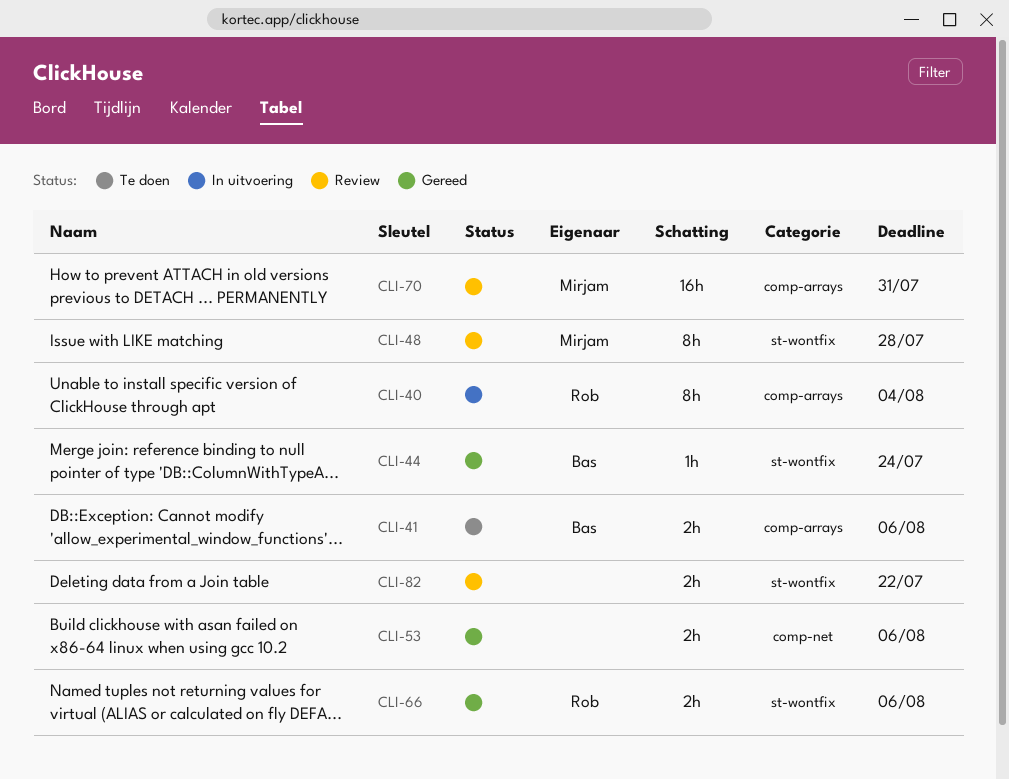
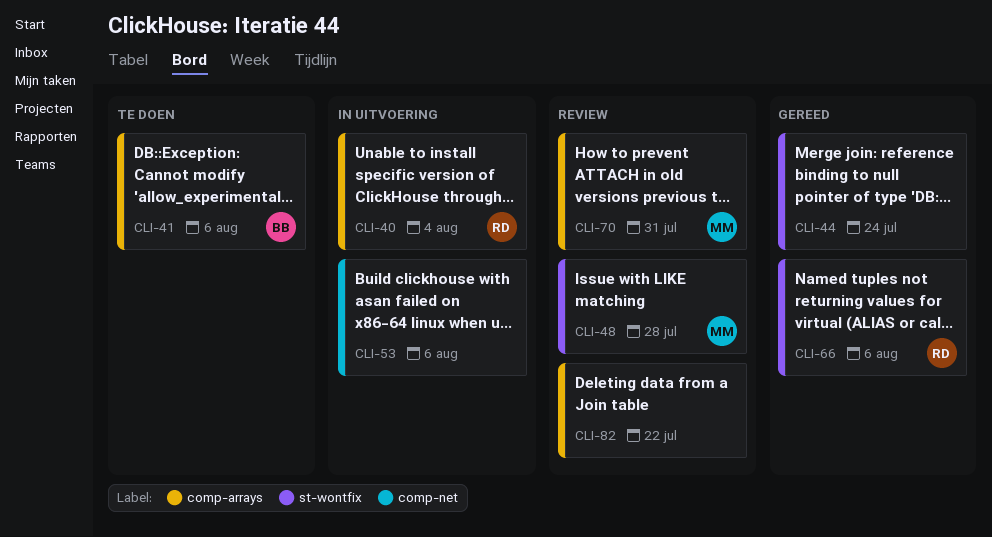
CLI-44, owner: Bas -> none
CLI-53, status: Gereed -> In uitvoering
CLI-82, label: st-wontfix -> comp-arrays

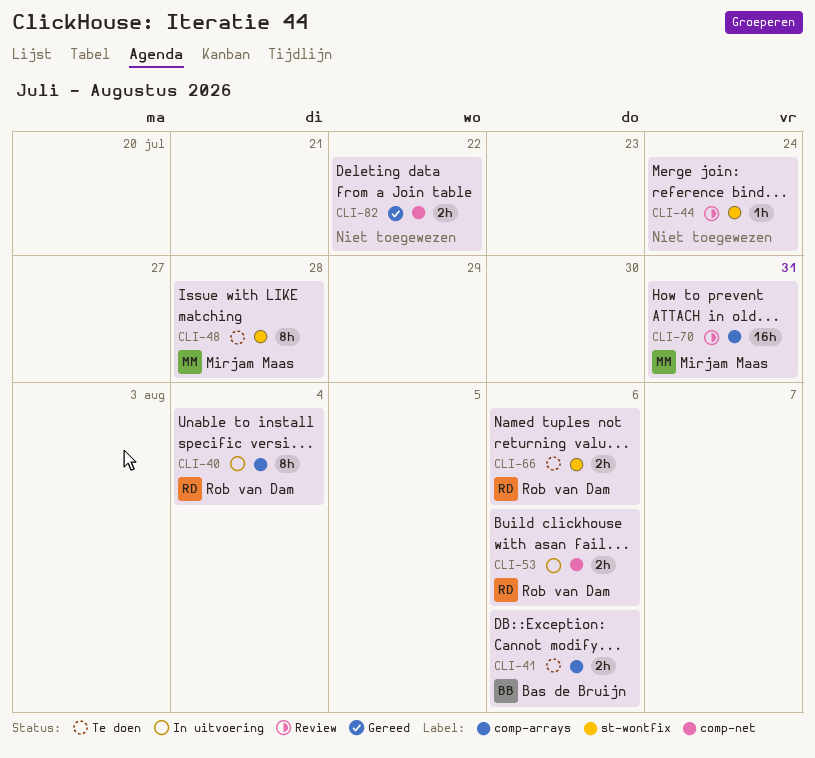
CLI-44, status: Gereed -> Review
CLI-48, status: Review -> Te doen
CLI-53, owner: none -> Rob van Dam
CLI-66, status: Gereed -> Te doen
CLI-82, status: Review -> Gereed
CLI-82, label: comp-arrays -> comp-net

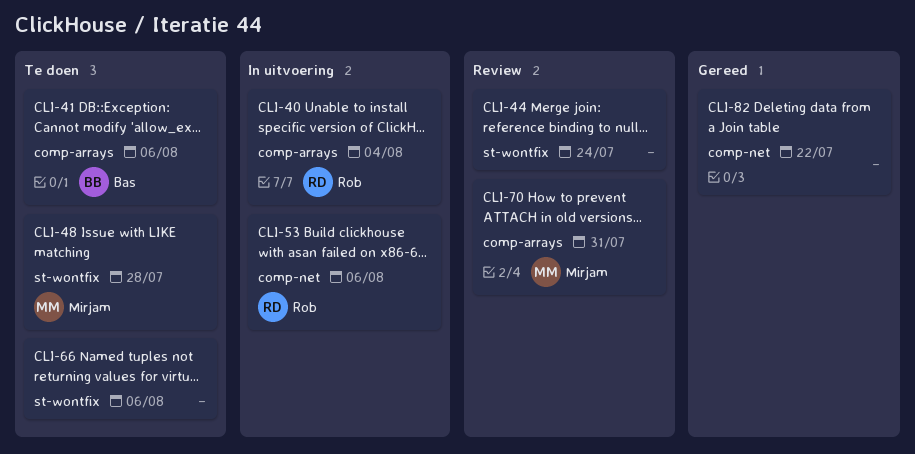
CLI-66, owner: Rob van Dam -> none

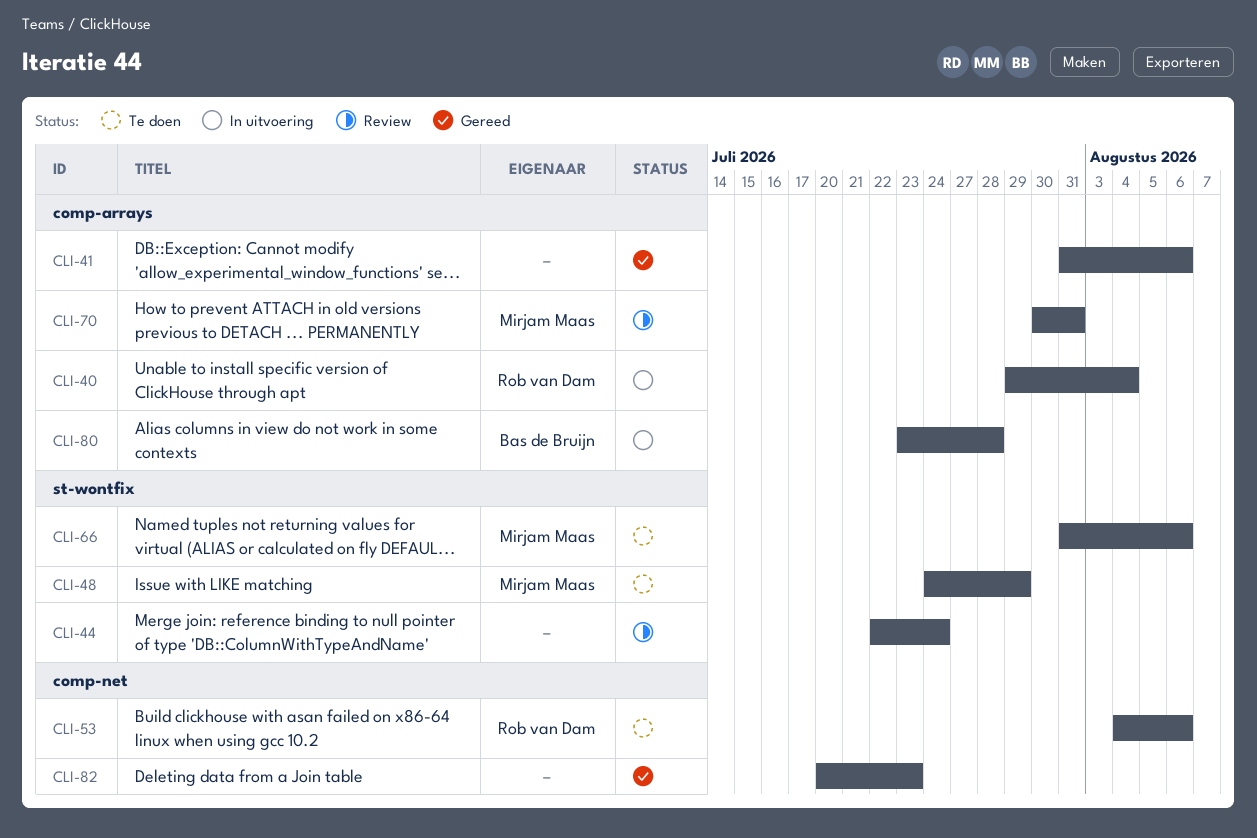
CLI-41, status: Te doen -> Gereed
CLI-41, owner: Bas de Bruijn -> none
CLI-48, due: Jul 28 -> Jul 29
CLI-53, status: In uitvoering -> Te doen
CLI-66, owner: none -> Mirjam Maas
CLI-80: none -> present
CLI-82, due: Jul 22 -> Jul 23

